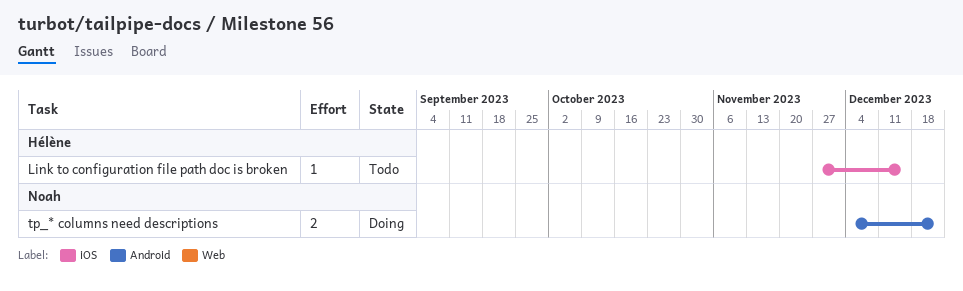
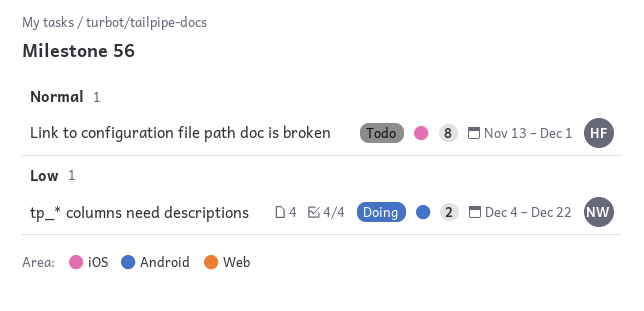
Link to configuration file path doc is broken, estimate: 1 -> 8
Link to configuration file path doc is broken, start: Nov 27 -> Nov 13
Link to configuration file path doc is broken, due: Dec 15 -> Dec 1

